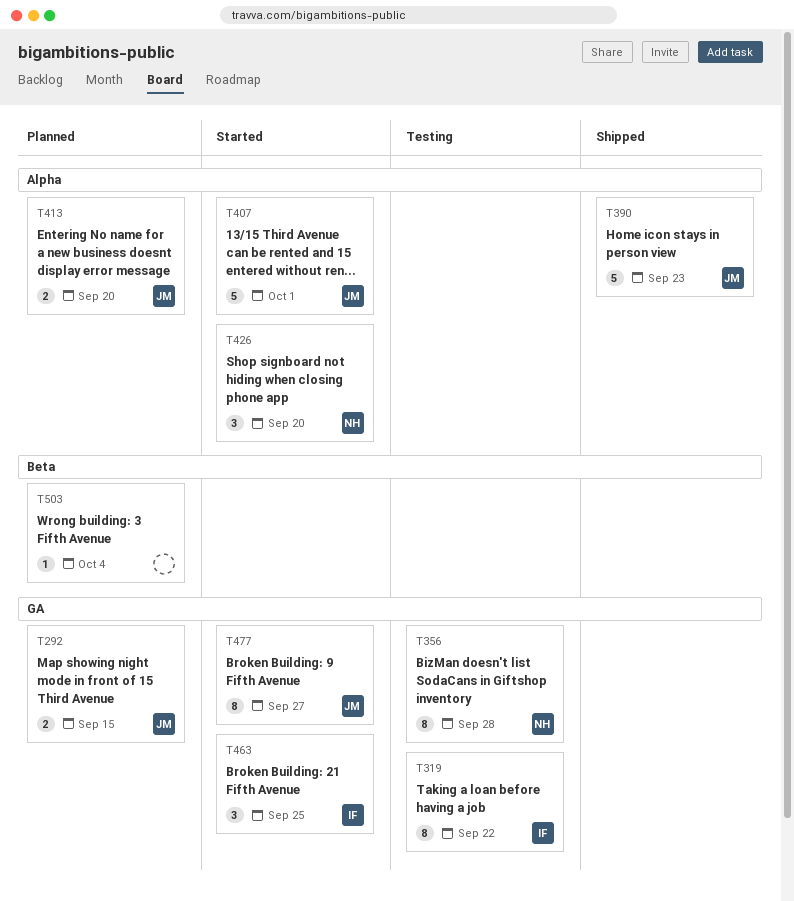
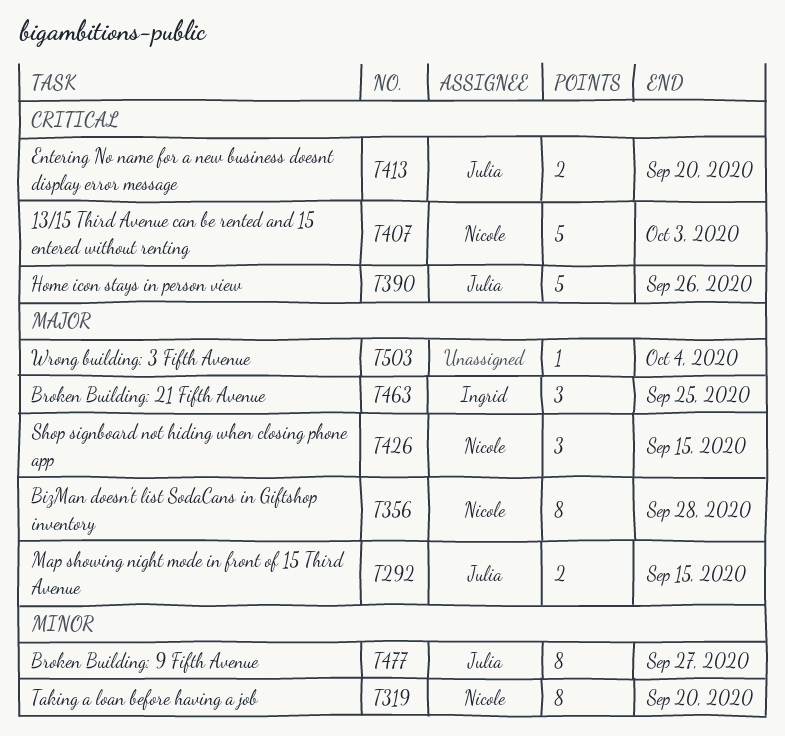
T319, owner: Ingrid -> Nicole
T319, due: Sep 22 -> Sep 20
T390, due: Sep 23 -> Sep 26
T407, owner: Julia -> Nicole
T407, due: Oct 1 -> Oct 3
T426, due: Sep 20 -> Sep 15

